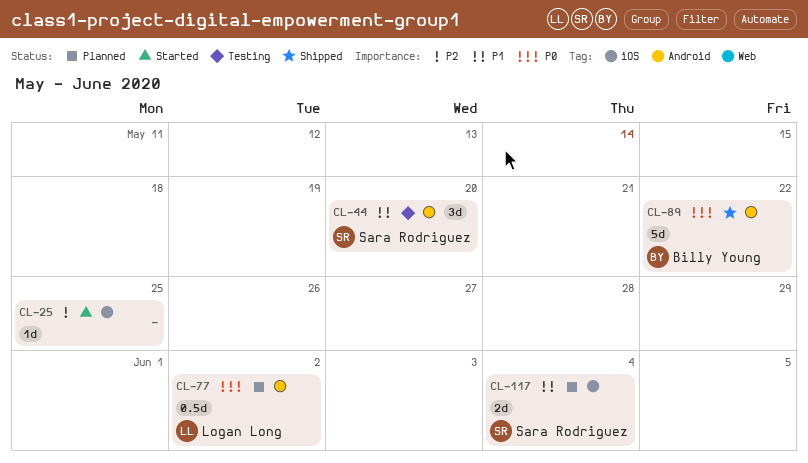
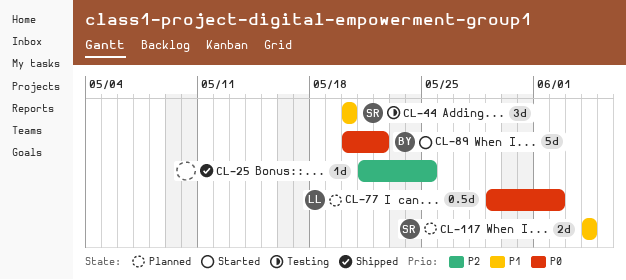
CL-25, status: Started -> Shipped
CL-89, status: Shipped -> Started

